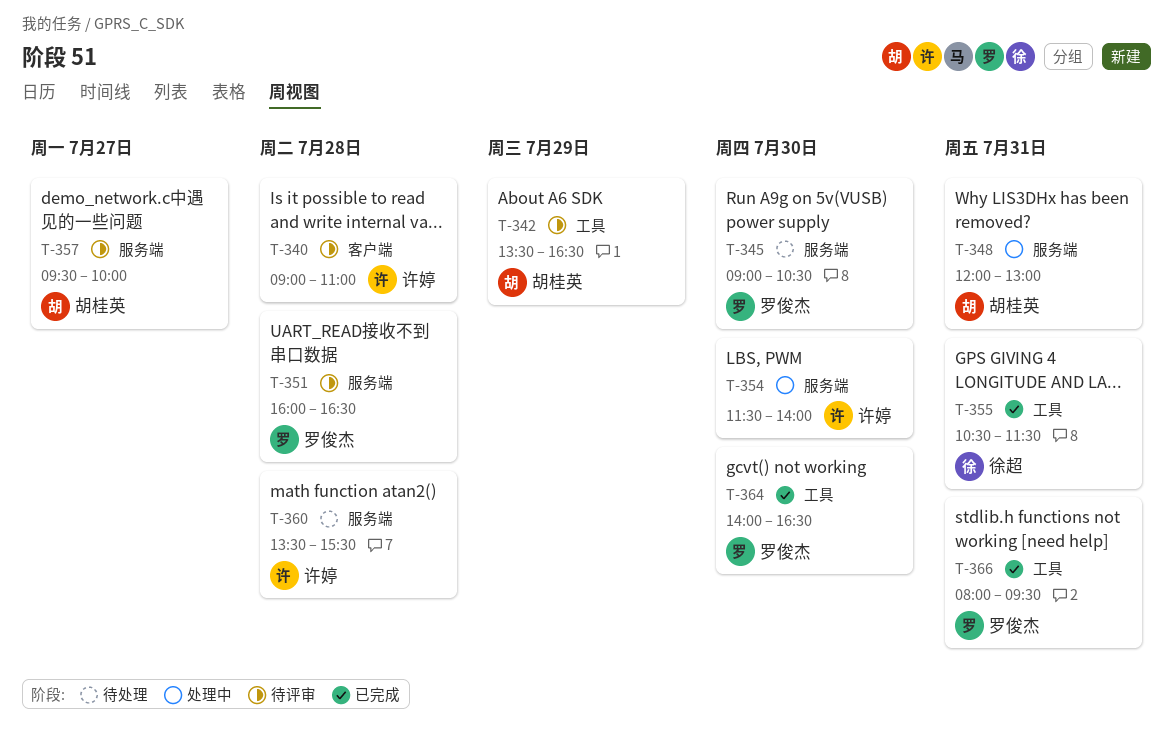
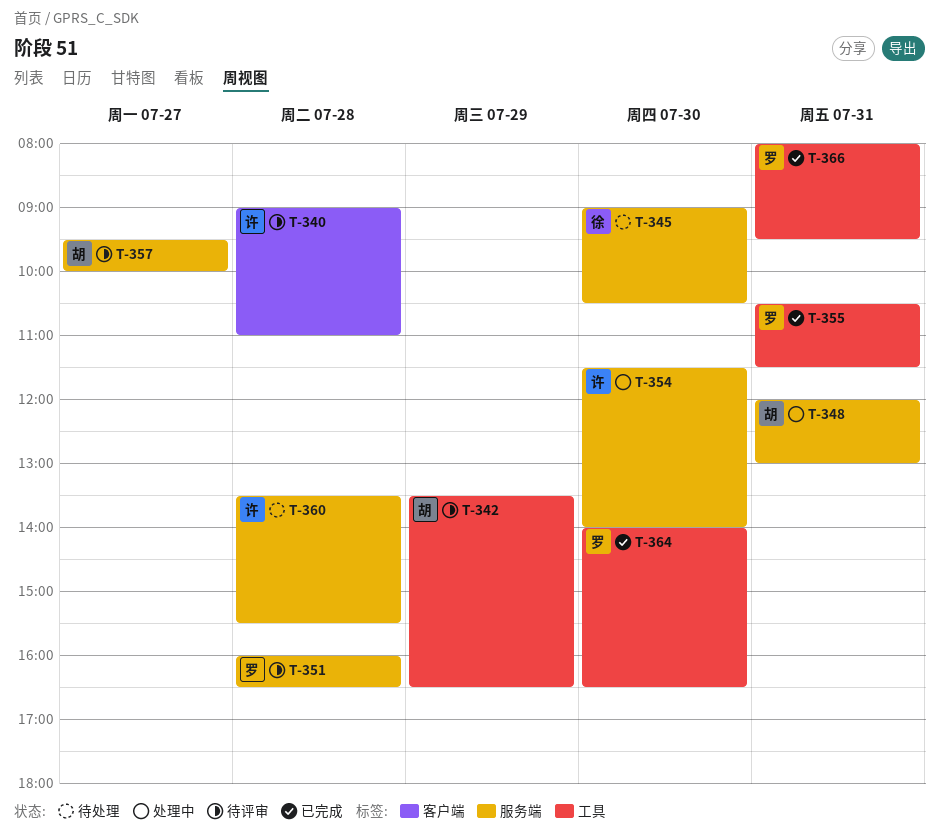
T-345, owner: 罗俊杰 -> 徐超
T-355, owner: 徐超 -> 罗俊杰

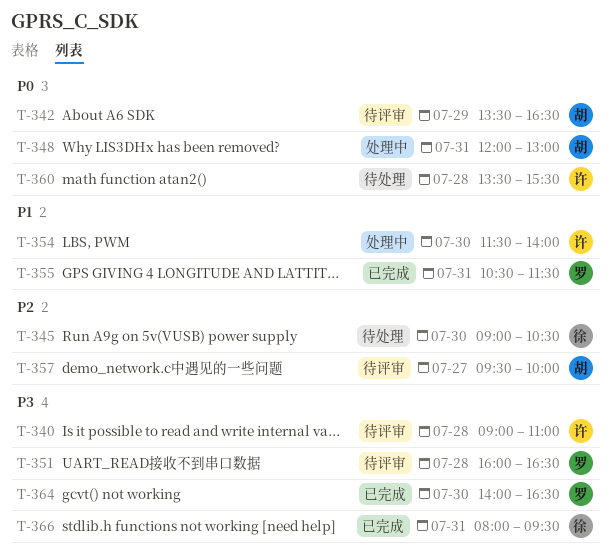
T-366, owner: 罗 -> 徐

